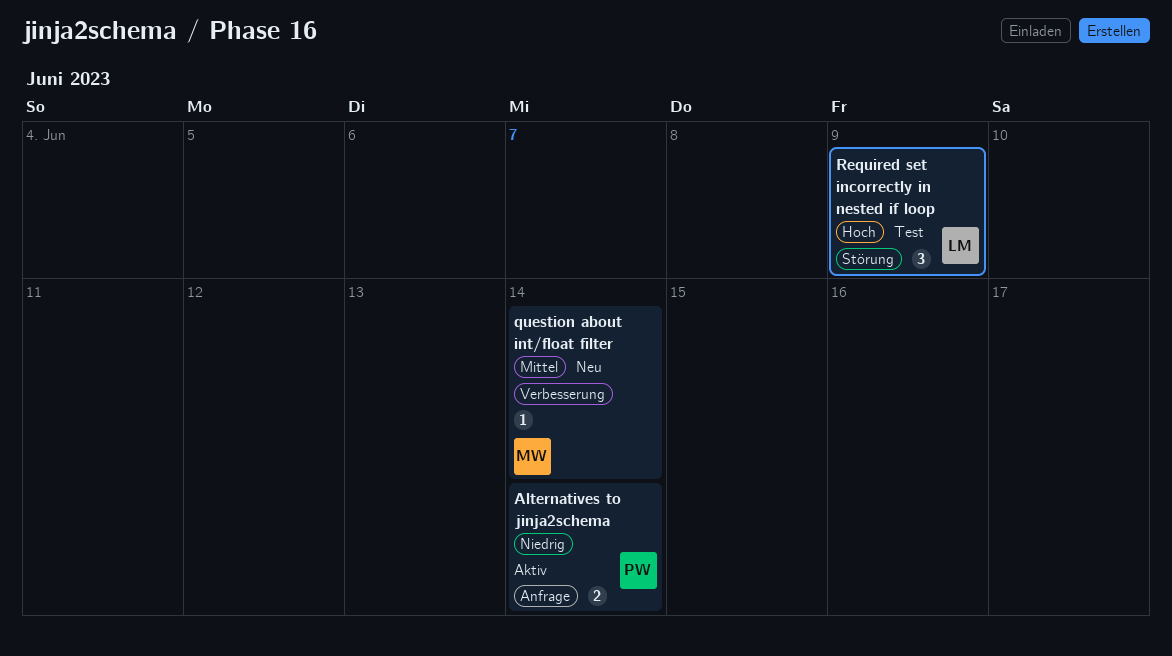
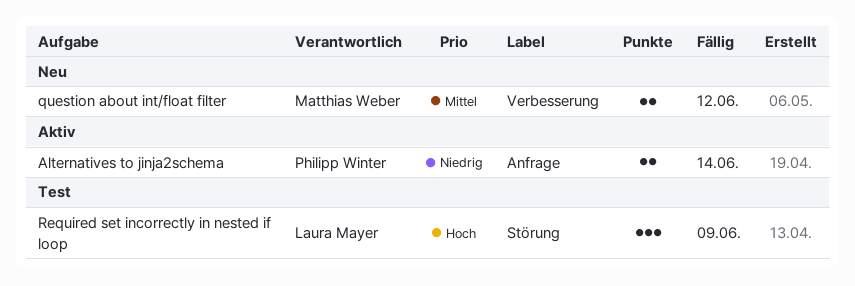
question about int/float filter, estimate: 1 -> 2
question about int/float filter, due: Jun 14 -> Jun 12

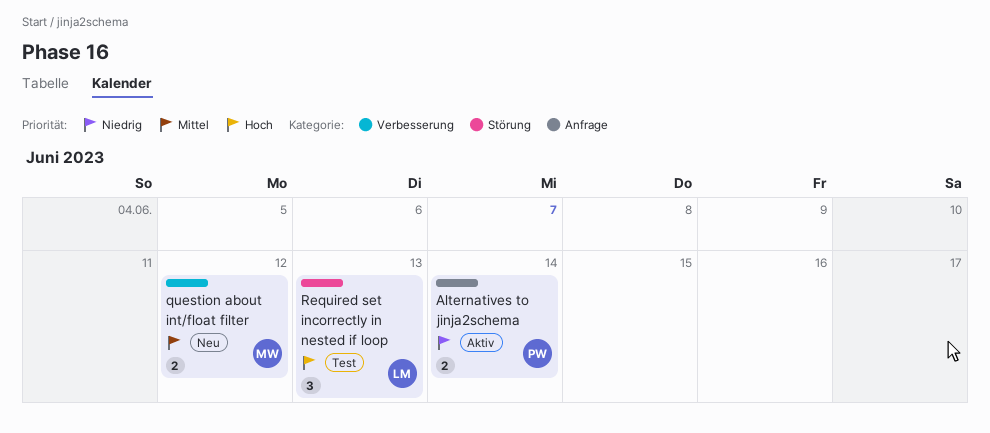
Required set incorrectly in nested if loop, due: Jun 9 -> Jun 13

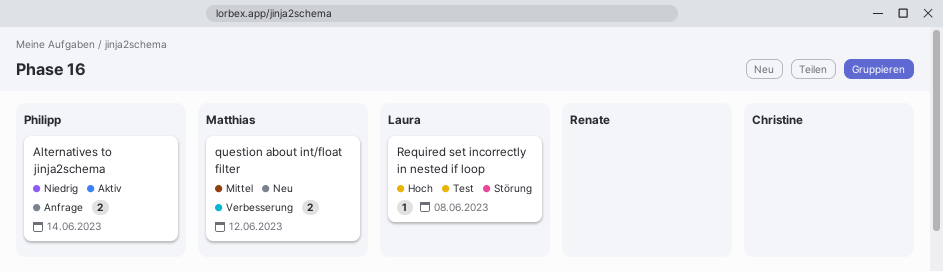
Required set incorrectly in nested if loop, estimate: 3 -> 1
Required set incorrectly in nested if loop, due: Jun 13 -> Jun 8

